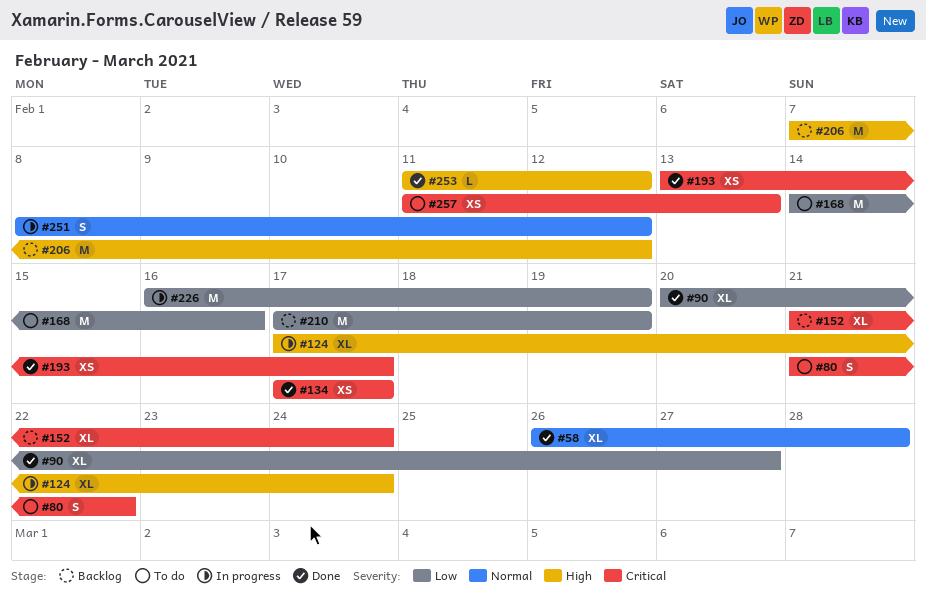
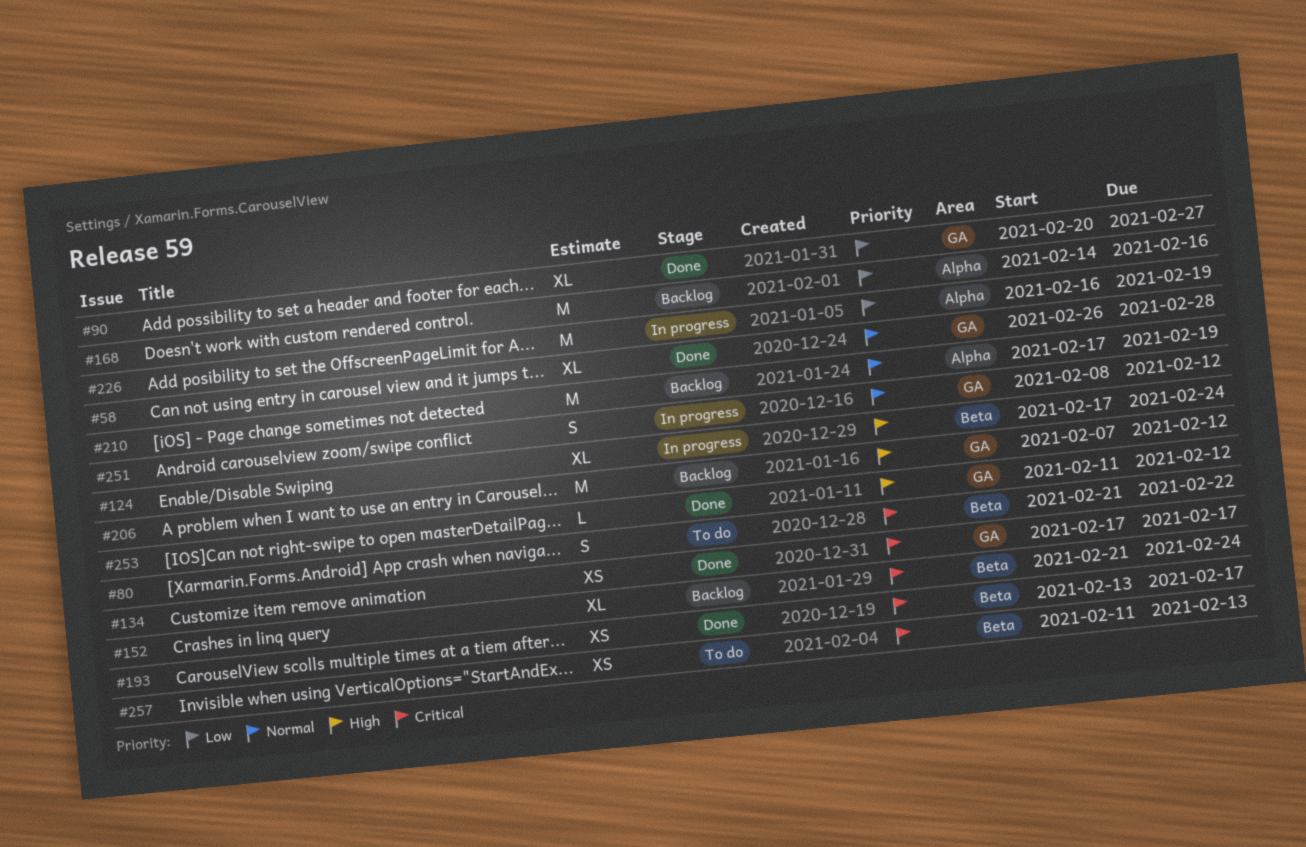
#168, status: To do -> Backlog
#210, priority: Low -> Normal

